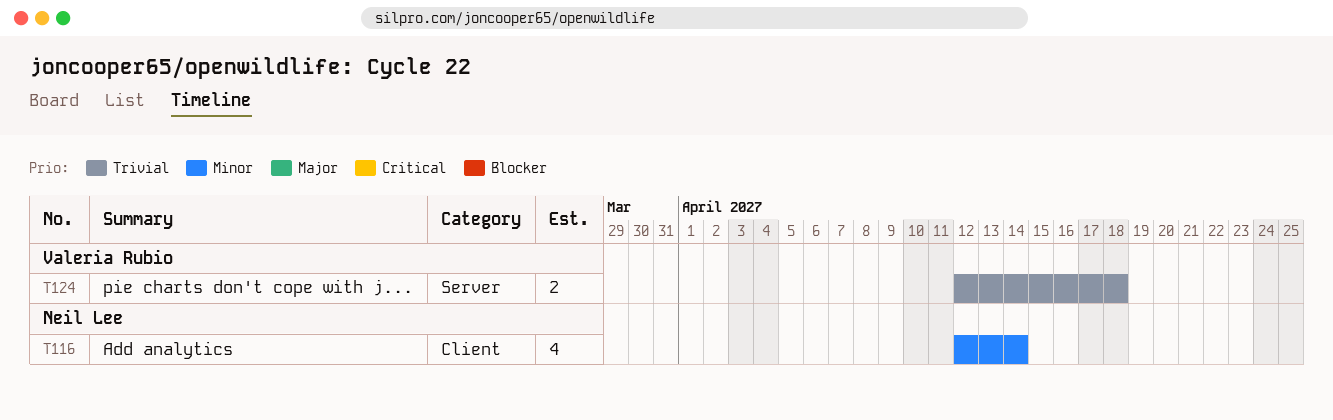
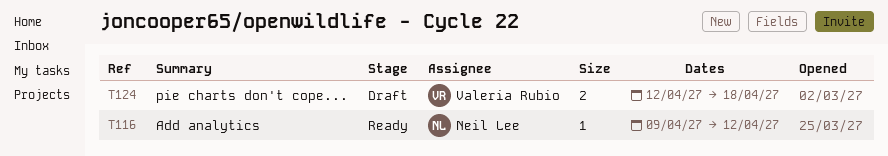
T116, estimate: 4 -> 1
T116, start: Apr 12 -> Apr 9
T116, due: Apr 14 -> Apr 12

